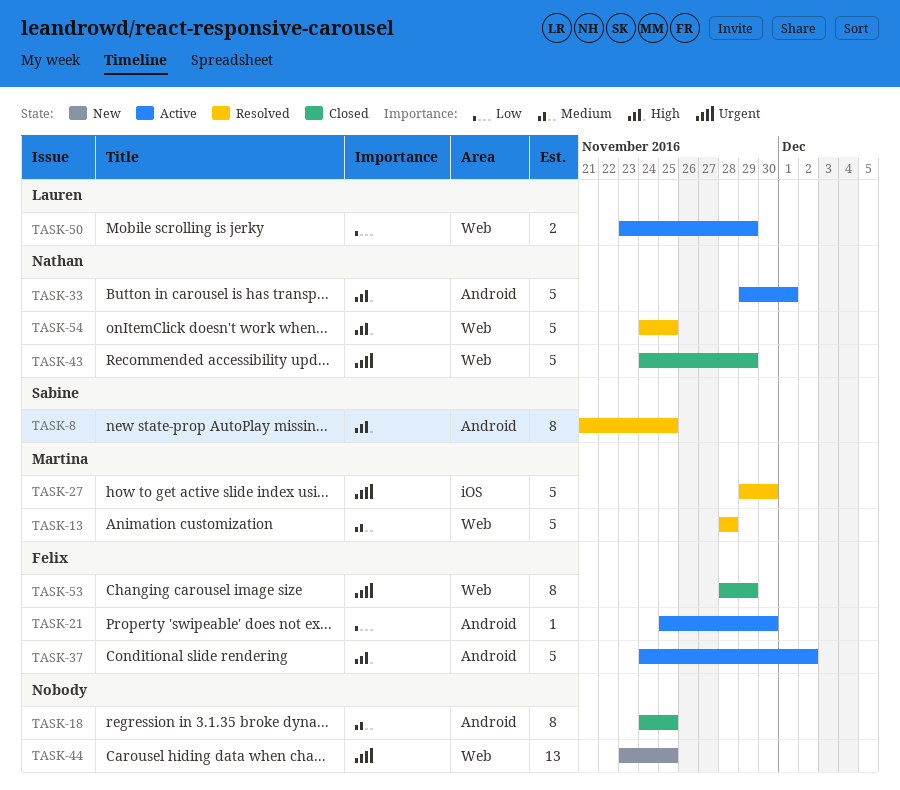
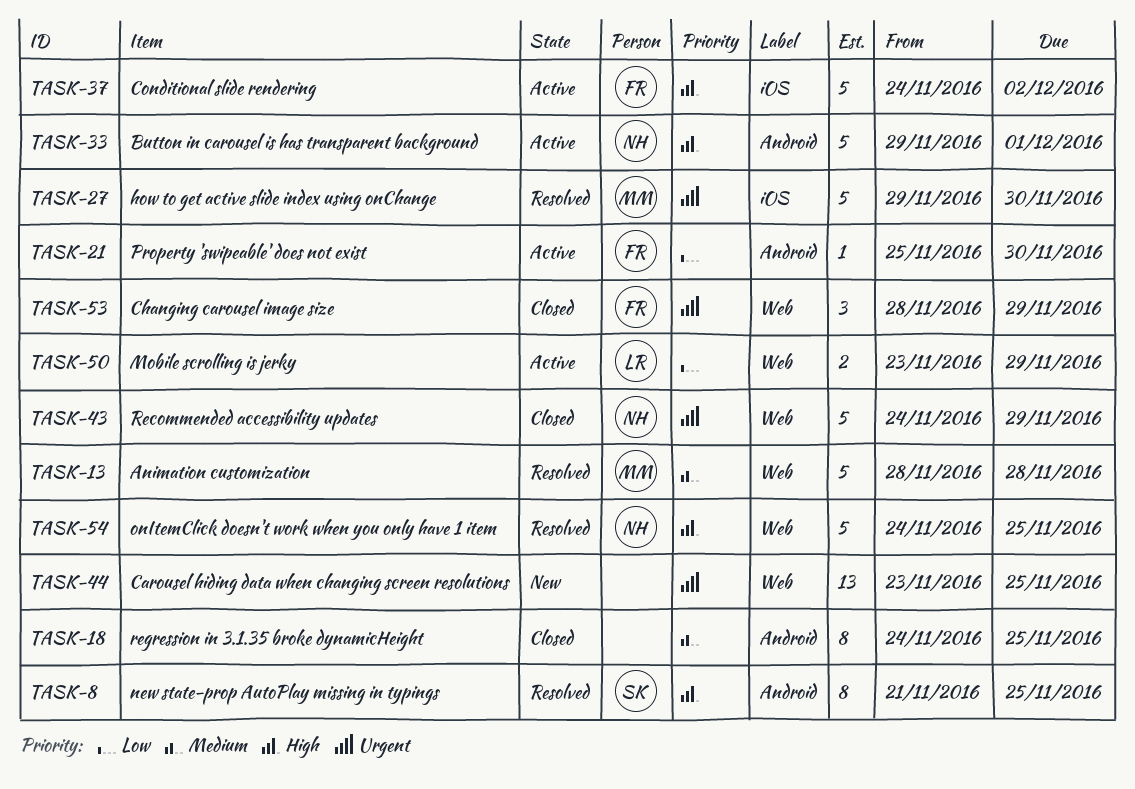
TASK-37, label: Android -> iOS
TASK-53, estimate: 8 -> 3

